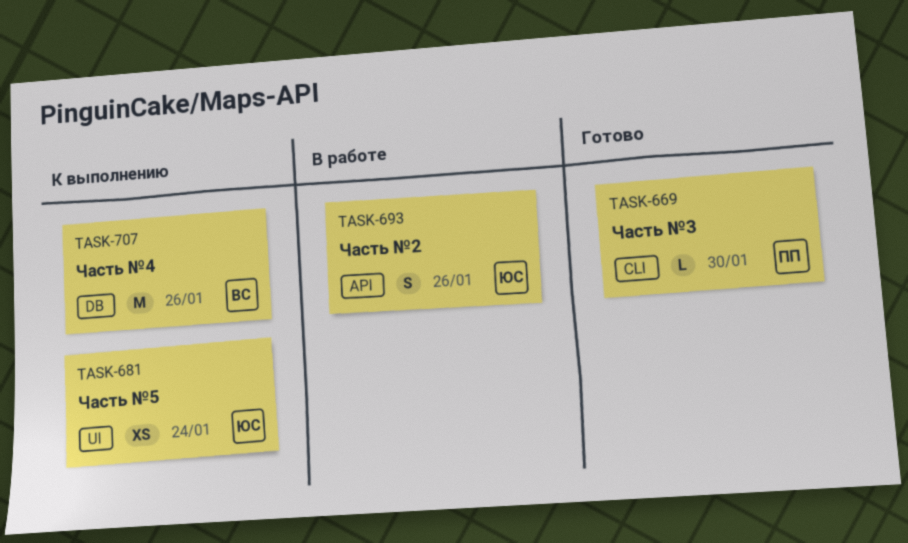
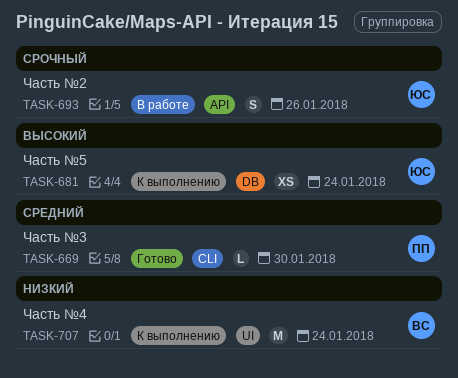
TASK-681, label: UI -> DB
TASK-707, label: DB -> UI
TASK-707, due: Jan 26 -> Jan 24

